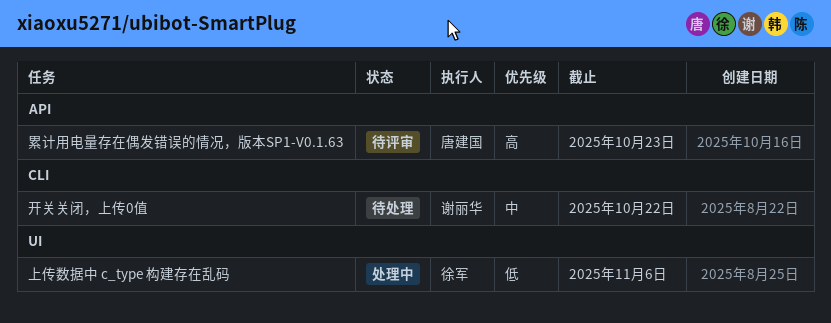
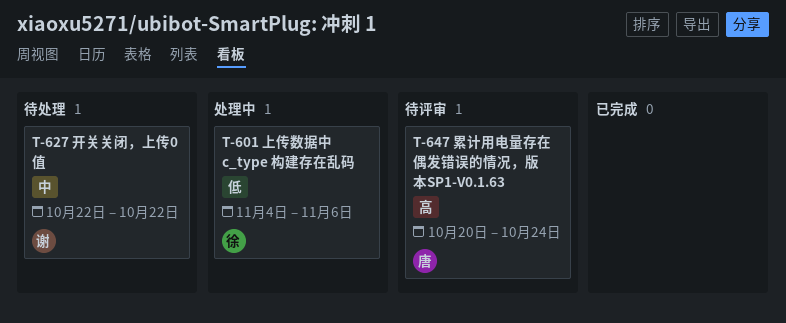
累计用电量存在偶发错误的情况，版本SP1-V0.1.63, due: Oct 23 -> Oct 24

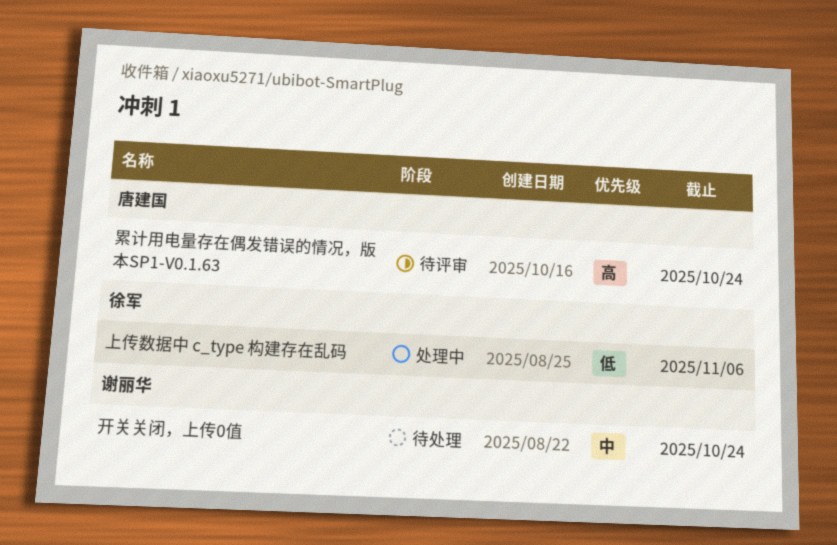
开关关闭，上传0值, due: Oct 22 -> Oct 24

